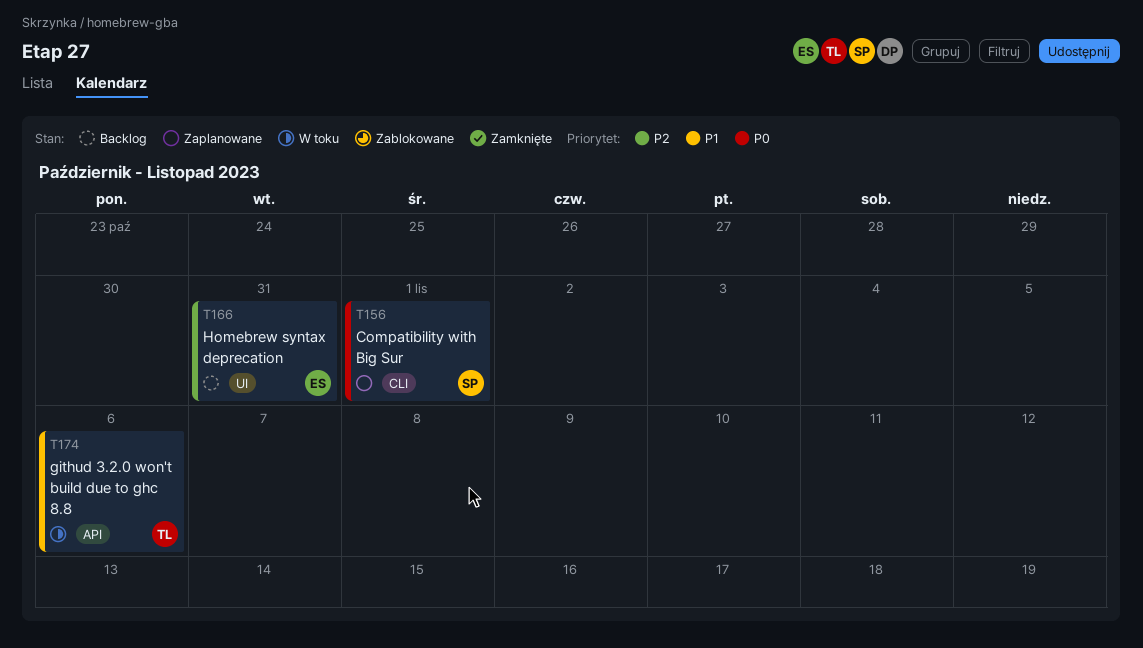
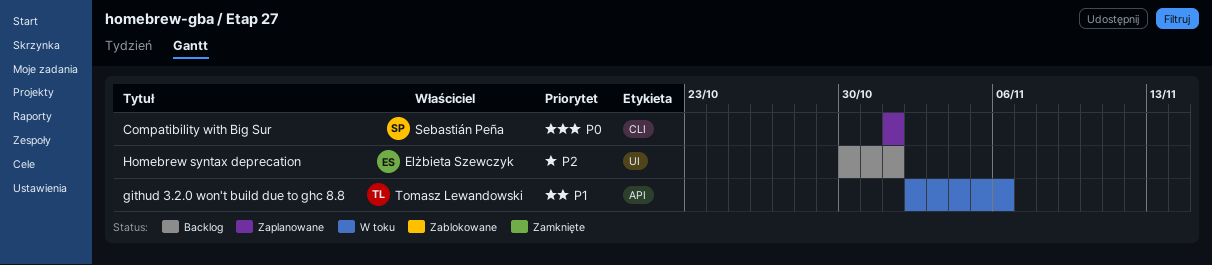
Homebrew syntax deprecation, due: Oct 31 -> Nov 1

